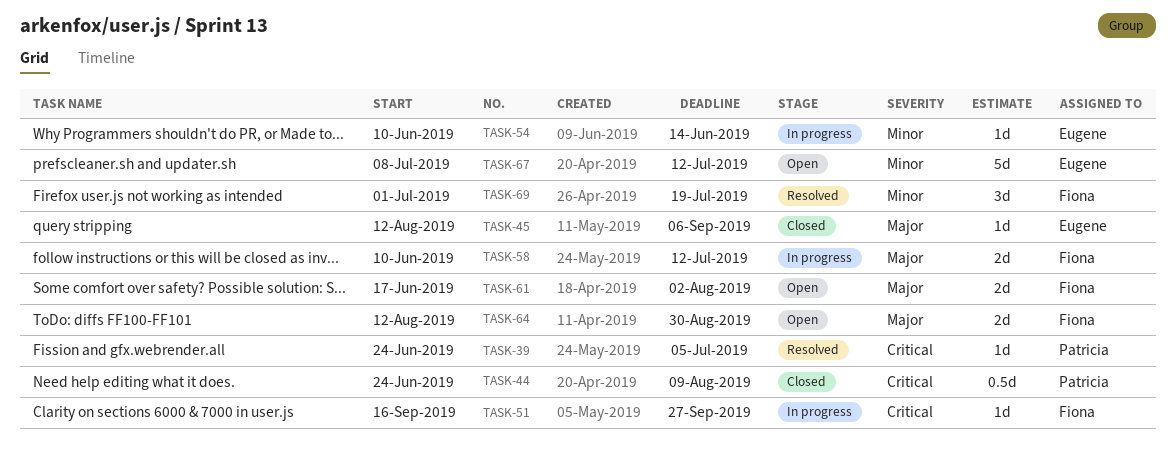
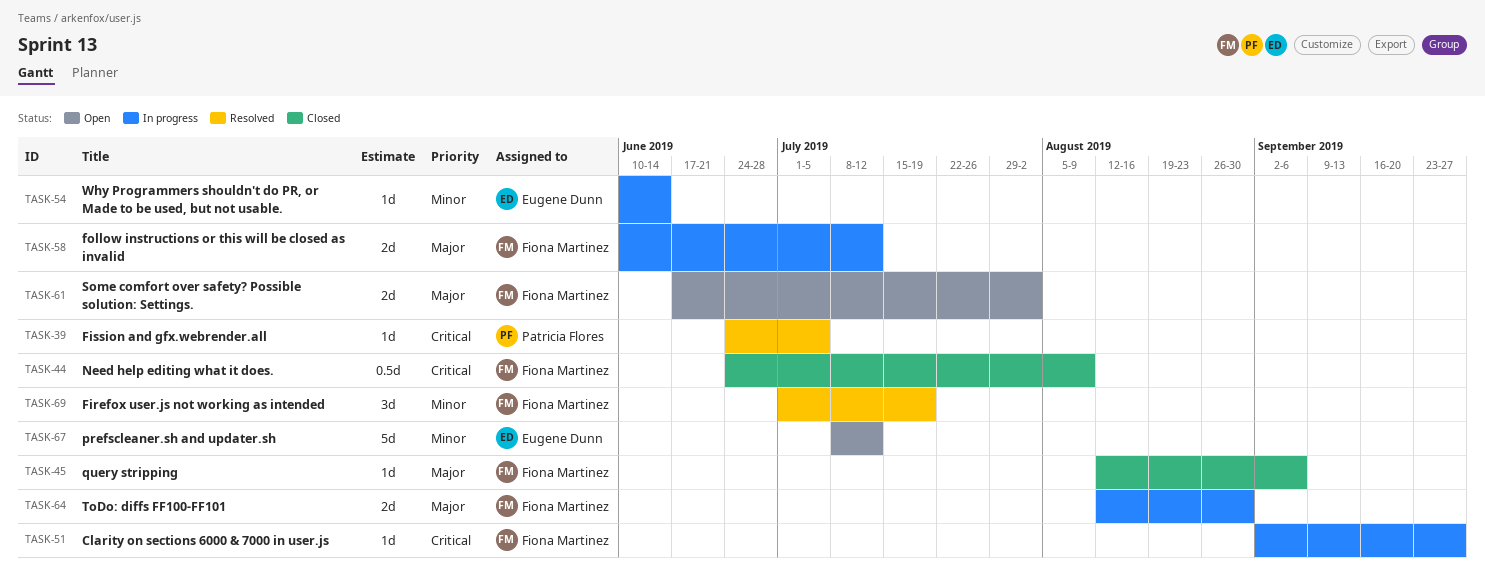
TASK-44, owner: Patricia Flores -> Fiona Martinez
TASK-45, owner: Eugene Dunn -> Fiona Martinez
TASK-51, start: Sep 16 -> Sep 2
TASK-64, status: Open -> In progress

